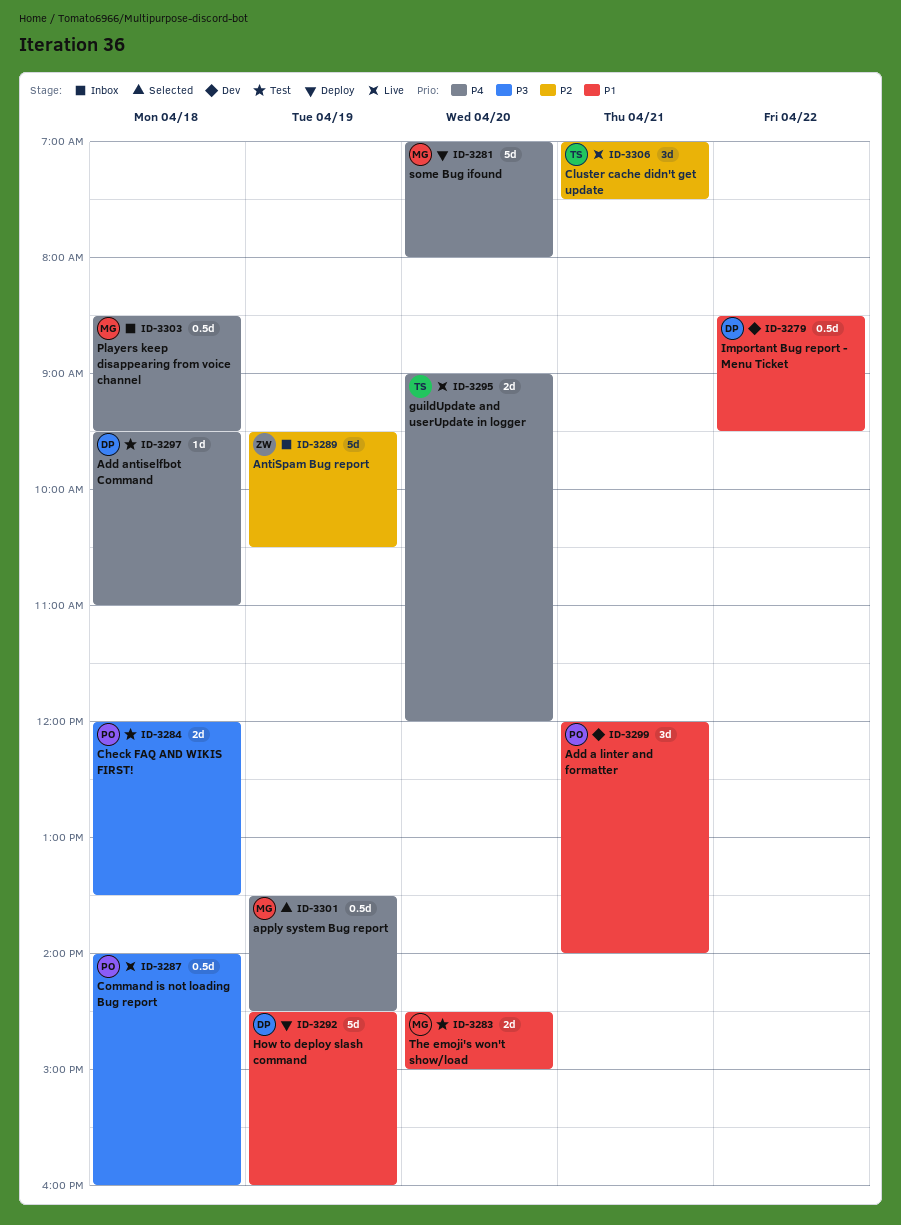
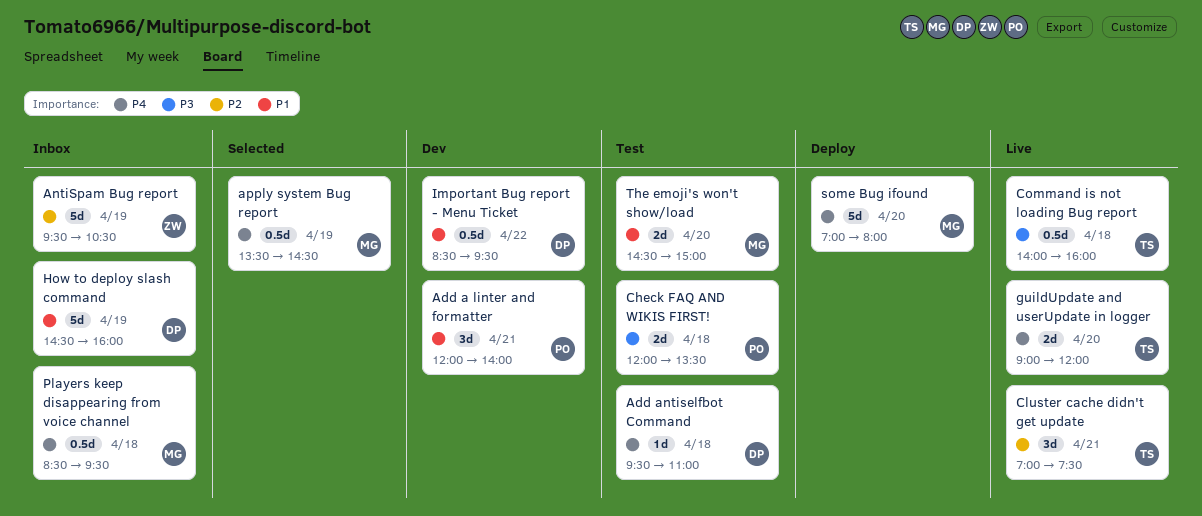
Command is not loading Bug report, owner: PO -> TS
How to deploy slash command, status: Deploy -> Inbox

